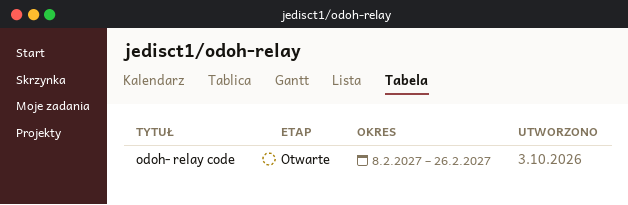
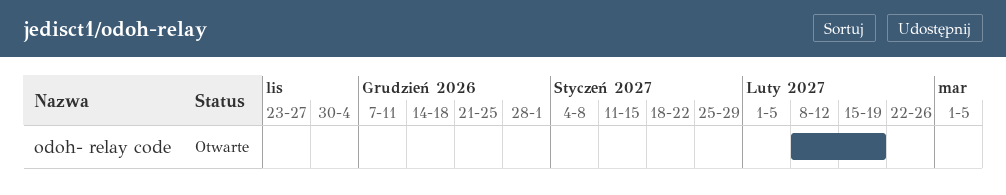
odoh- relay code, due: Feb 26 -> Feb 19

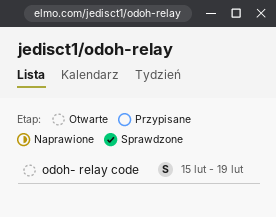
odoh- relay code, start: Feb 8 -> Feb 15

